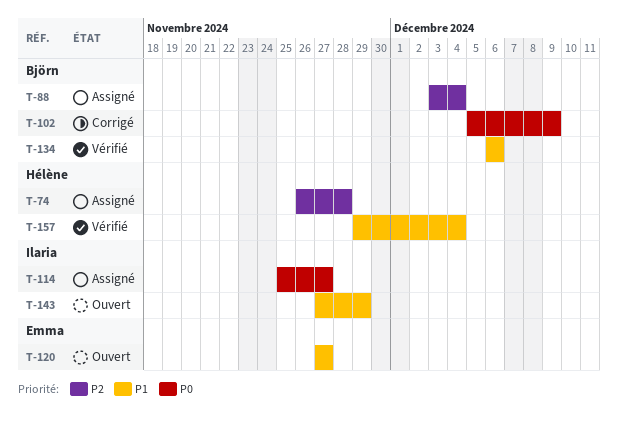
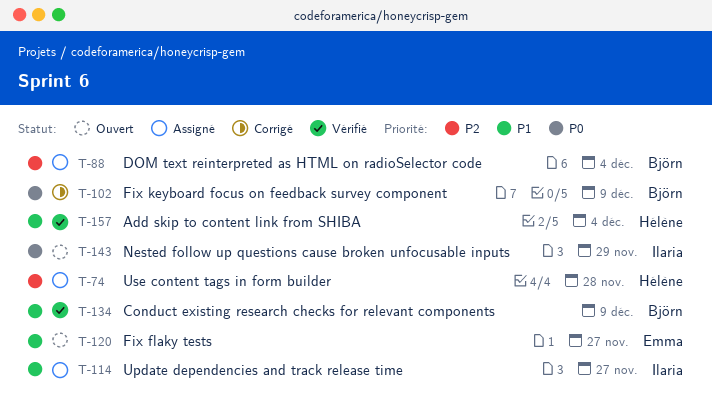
T-114, priority: P0 -> P1
T-134, due: Dec 6 -> Dec 9
T-143, priority: P1 -> P0

